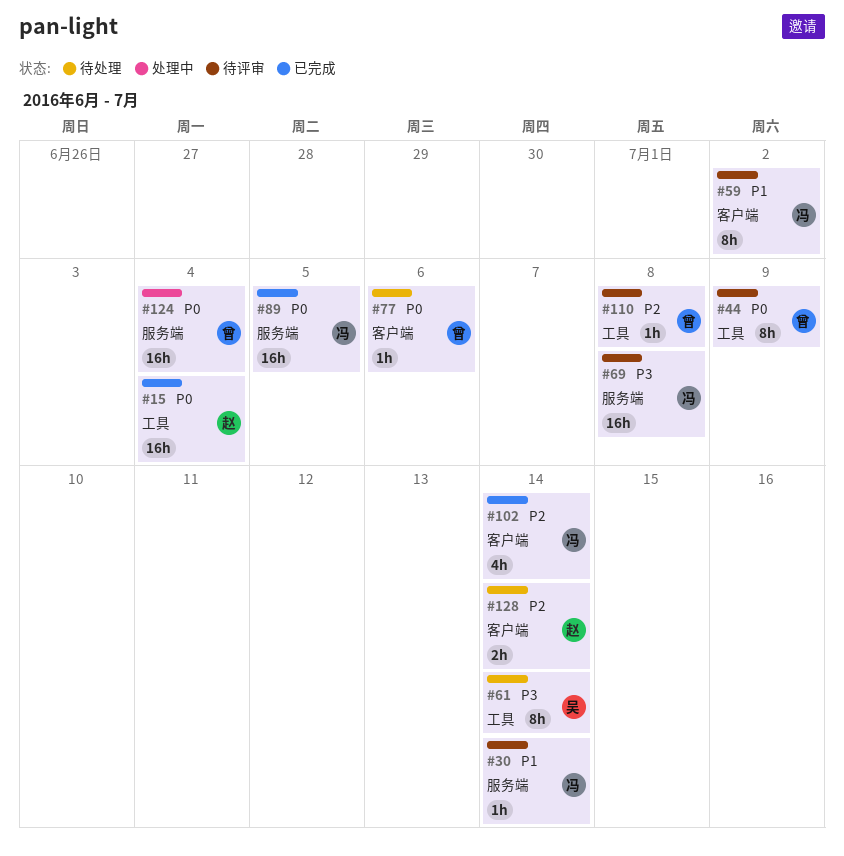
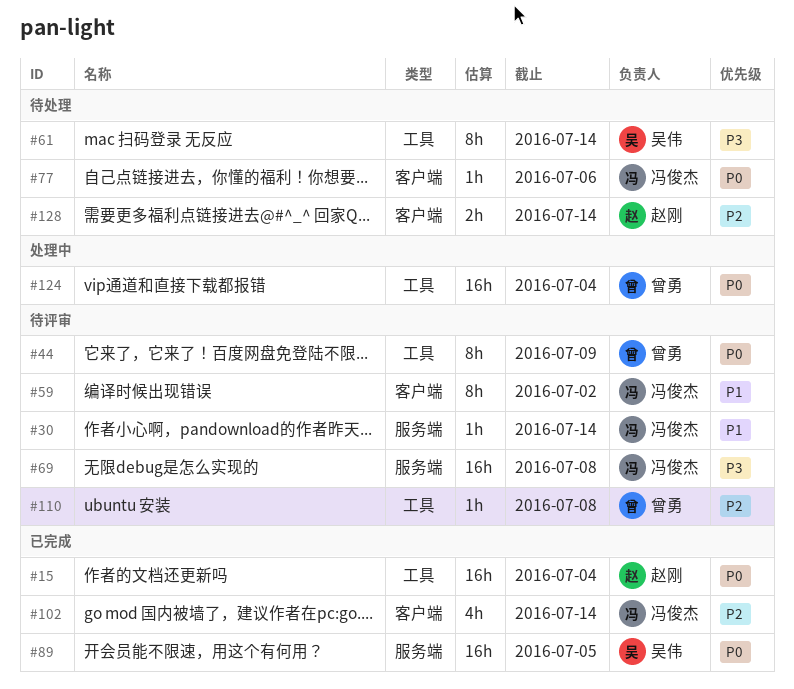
#77, owner: 曾勇 -> 冯俊杰
#89, owner: 冯俊杰 -> 吴伟
#124, label: 服务端 -> 工具

